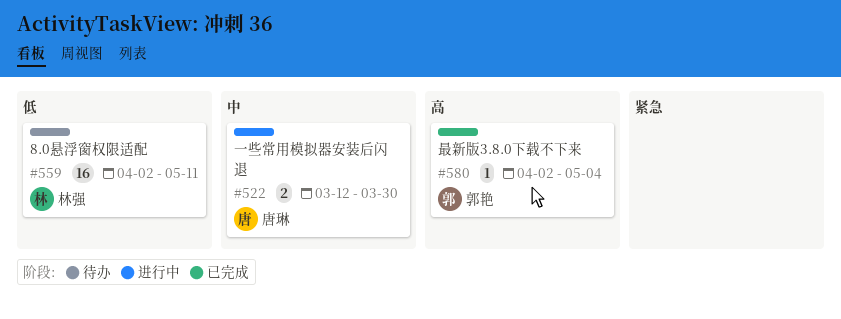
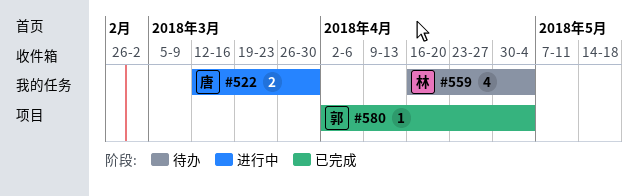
#559, estimate: 16 -> 4
#559, start: Apr 2 -> Apr 16
#559, due: May 11 -> May 4

